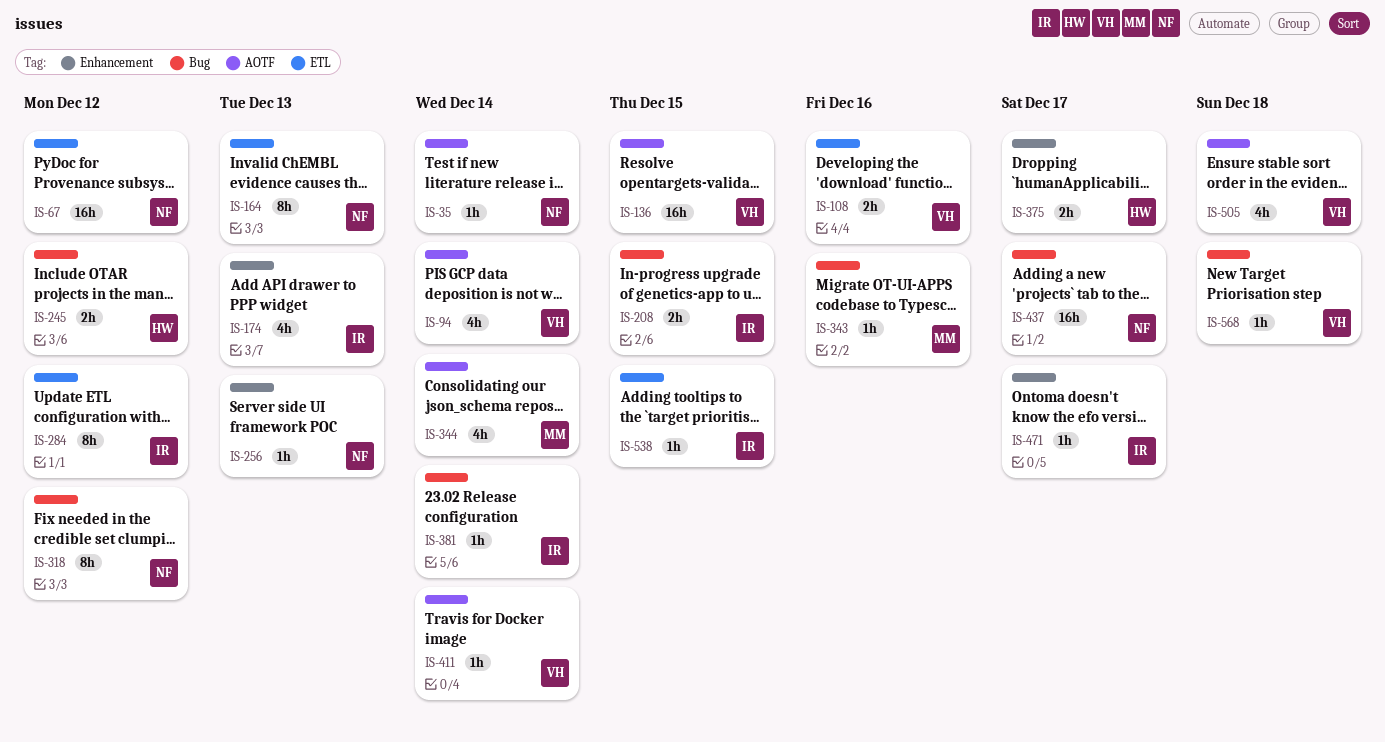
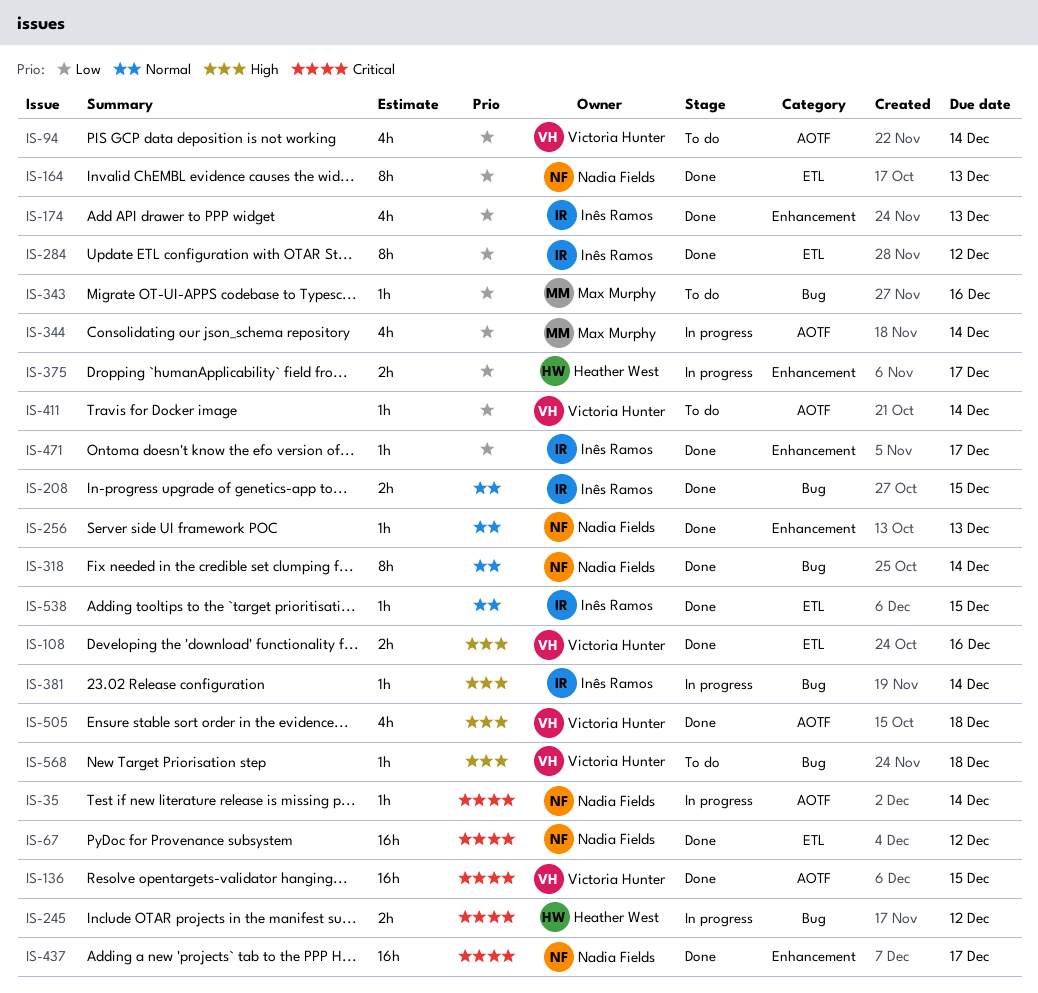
IS-318, due: Dec 12 -> Dec 14
IS-437, label: Bug -> Enhancement

